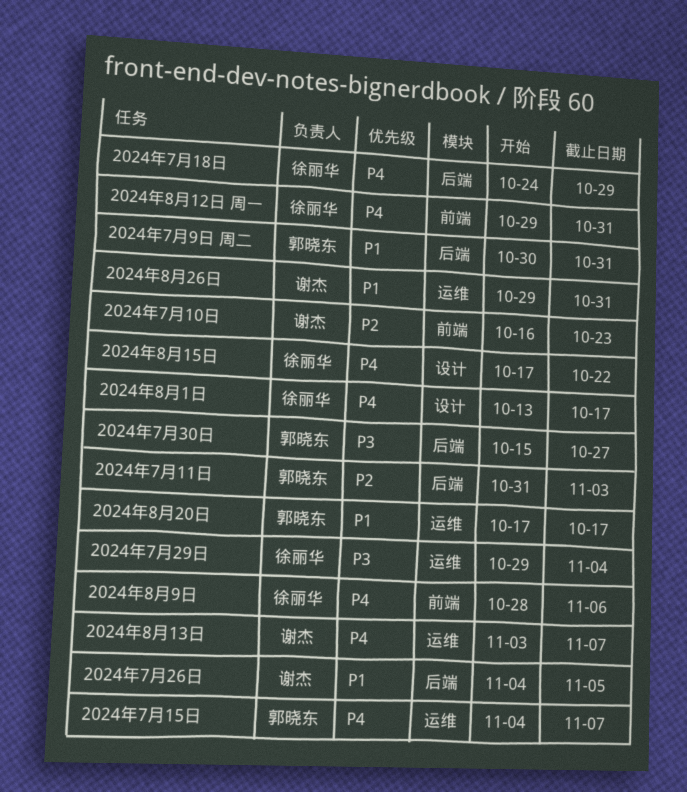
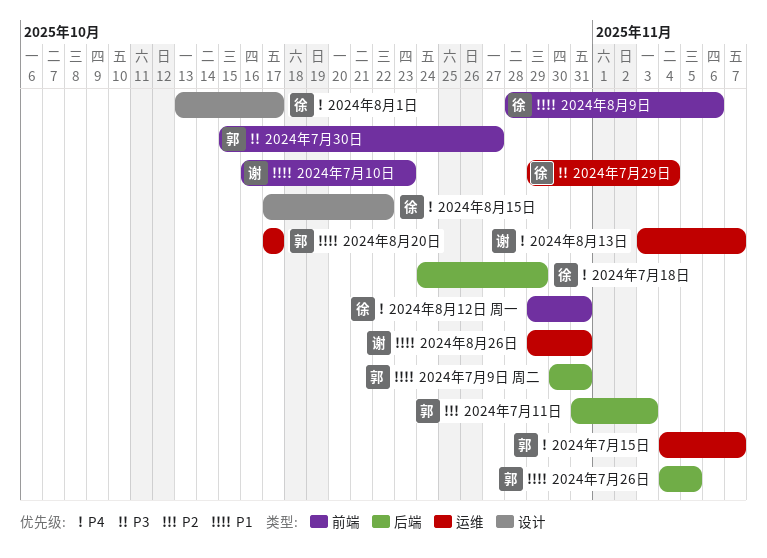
2024年7月10日, priority: P2 -> P1
2024年7月26日, owner: 谢杰 -> 郭晓东
2024年7月30日, label: 后端 -> 前端
2024年8月9日, priority: P4 -> P1

